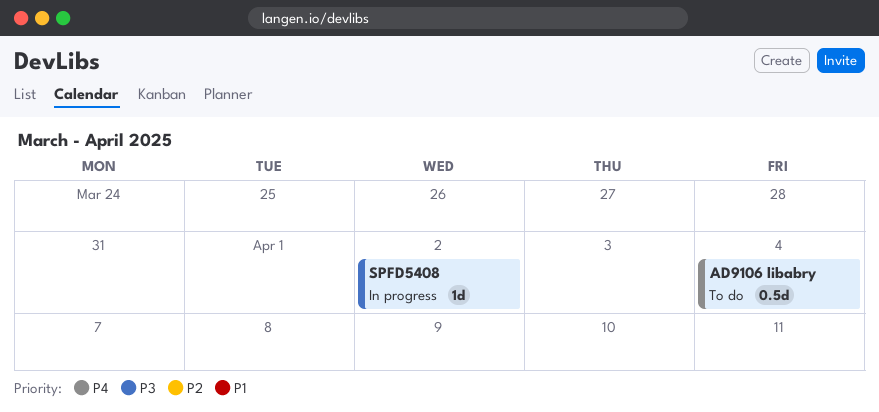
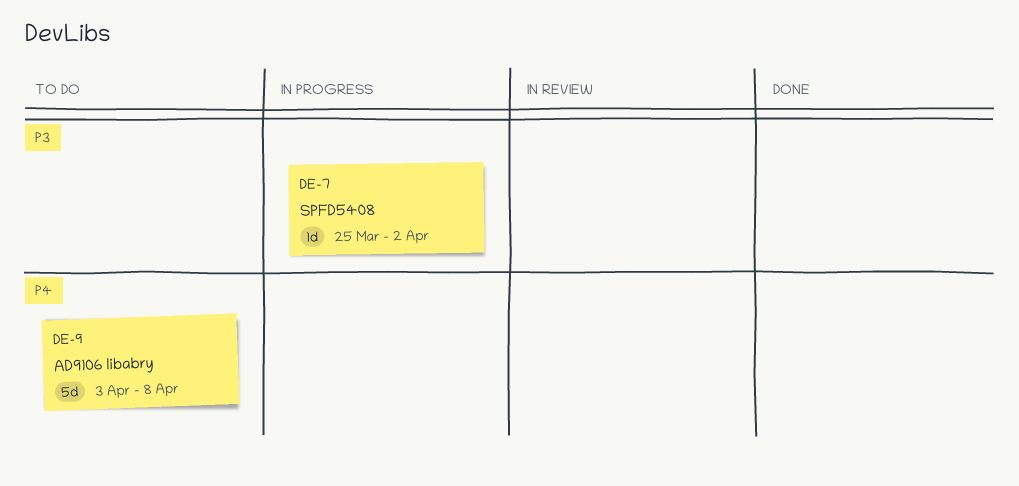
AD9106 libabry, estimate: 0.5d -> 5d
AD9106 libabry, due: Apr 4 -> Apr 8

